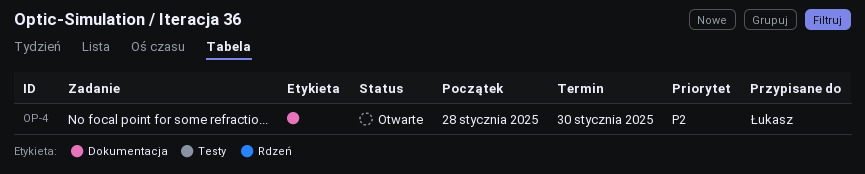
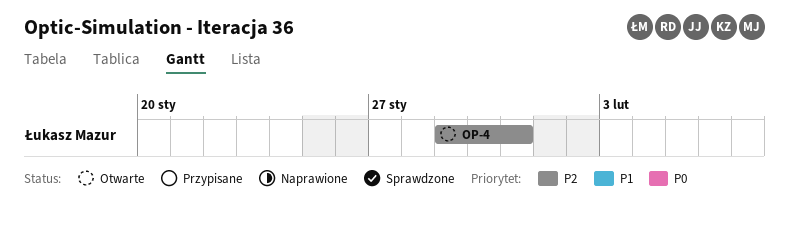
OP-4, start: Jan 28 -> Jan 29
OP-4, due: Jan 30 -> Jan 31

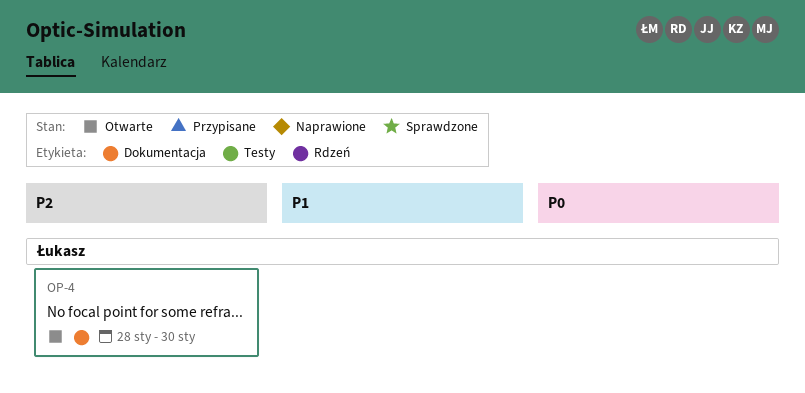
OP-4, start: Jan 29 -> Jan 28
OP-4, due: Jan 31 -> Jan 30

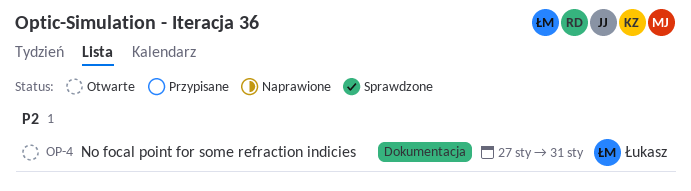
OP-4, start: Jan 28 -> Jan 27
OP-4, due: Jan 30 -> Jan 31

